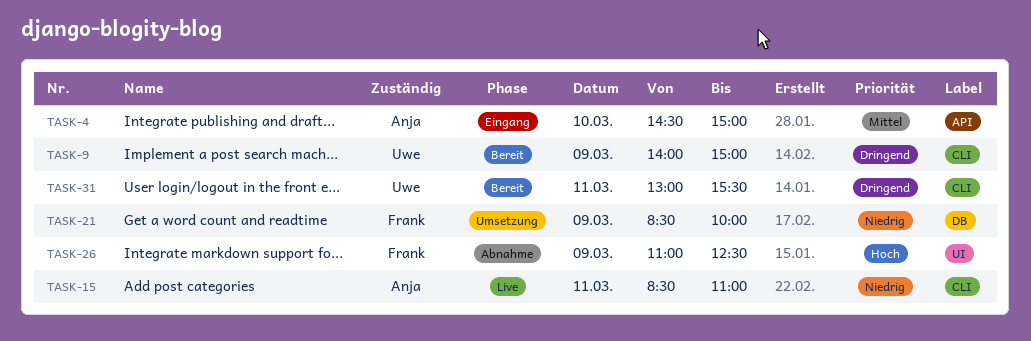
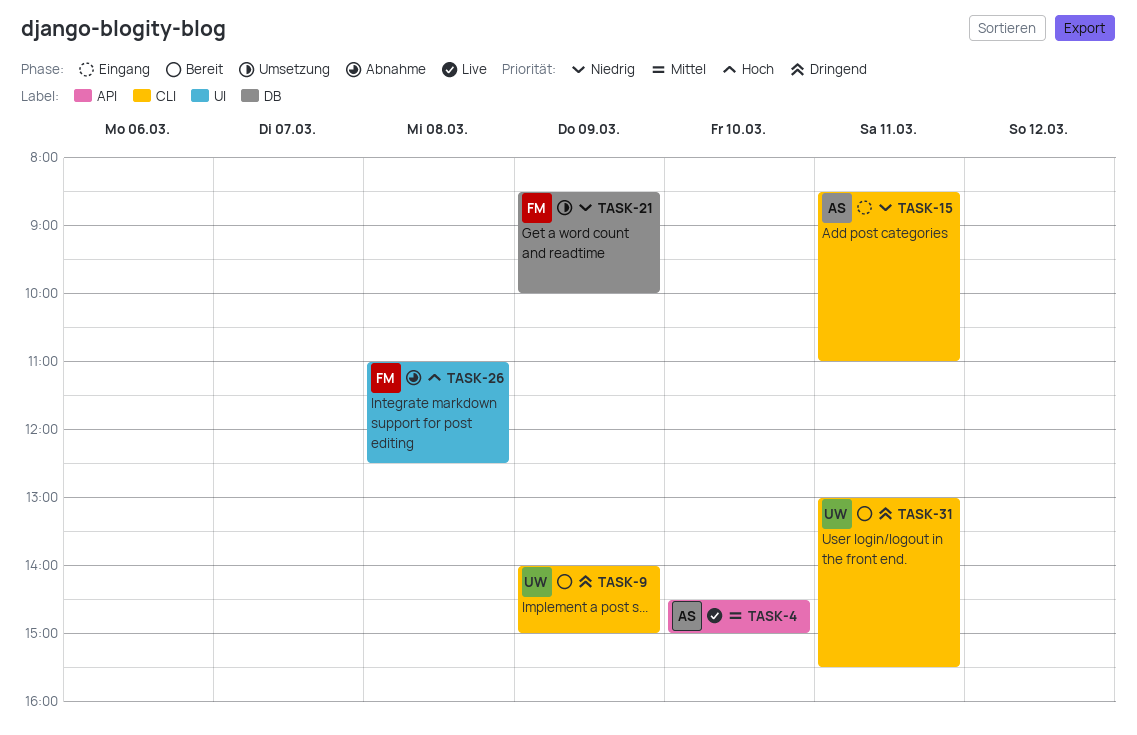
TASK-4, status: Eingang -> Live
TASK-15, status: Live -> Eingang
TASK-26, day: Mar 9 -> Mar 8

